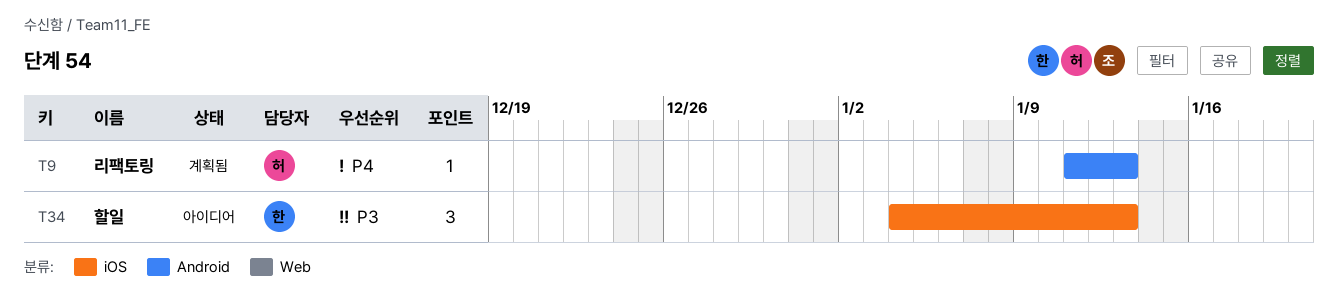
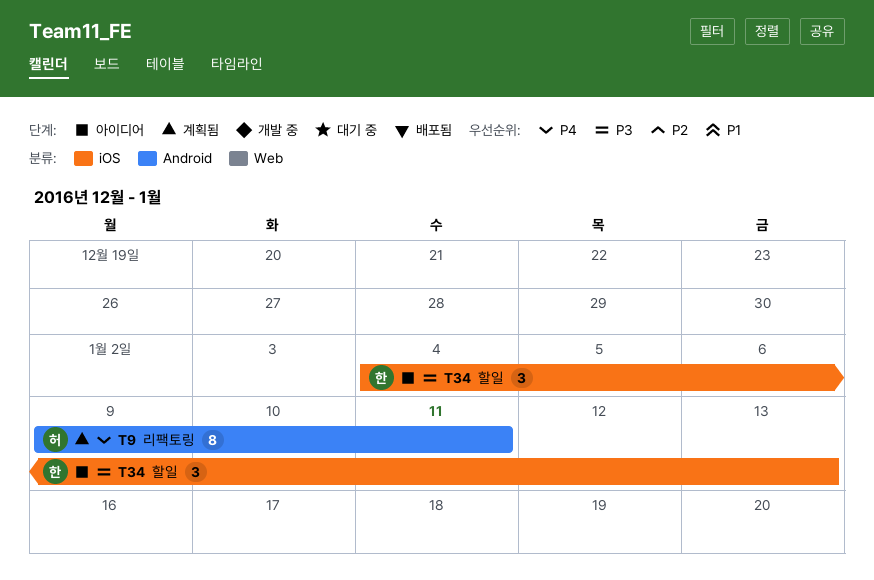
T9, estimate: 1 -> 8
T9, start: Jan 11 -> Jan 9
T9, due: Jan 13 -> Jan 11

